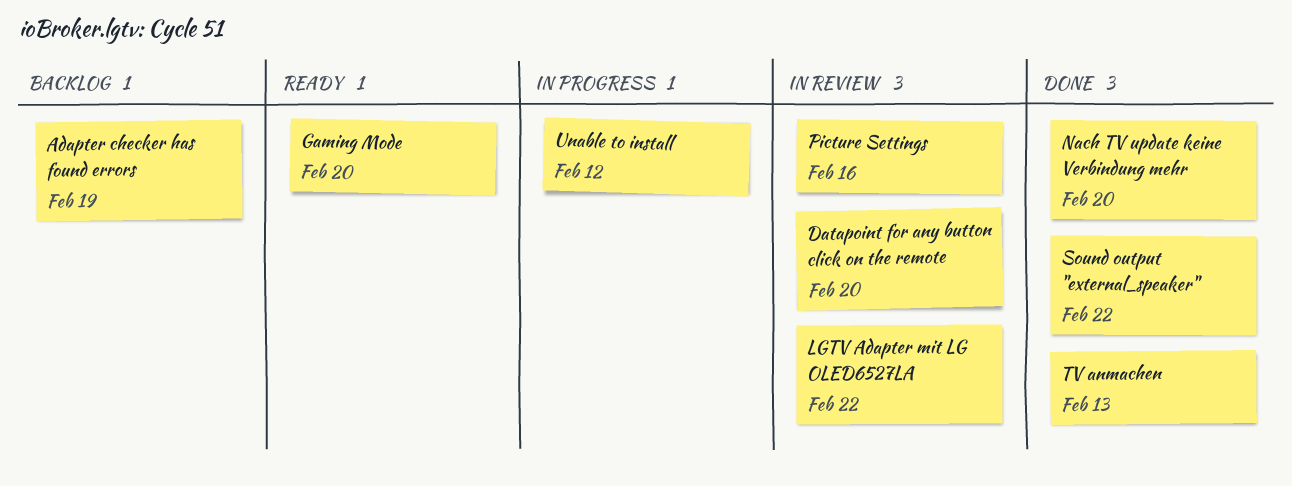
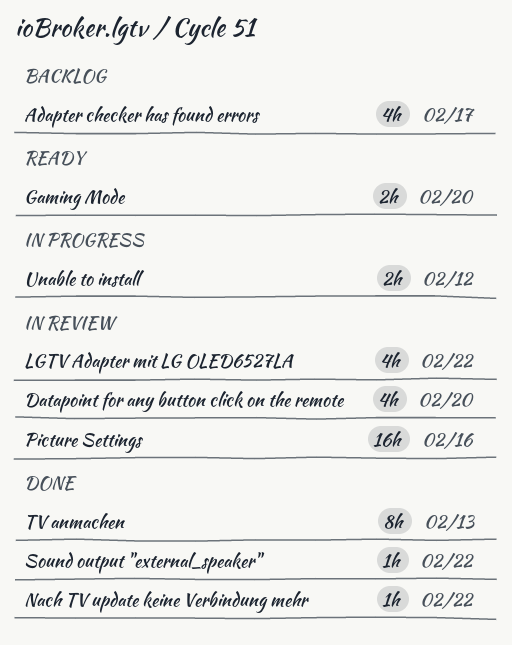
Adapter checker has found errors, due: Feb 19 -> Feb 17
Nach TV update keine Verbindung mehr, due: Feb 20 -> Feb 22

